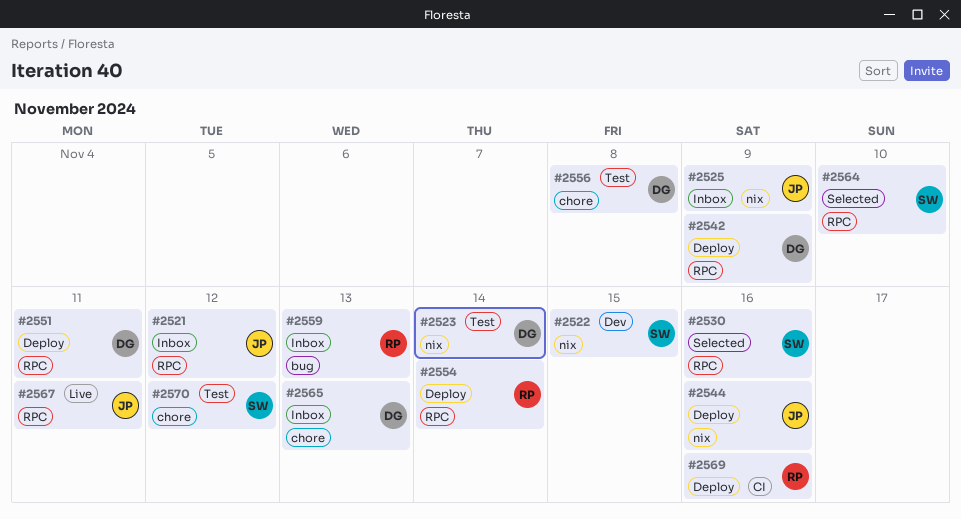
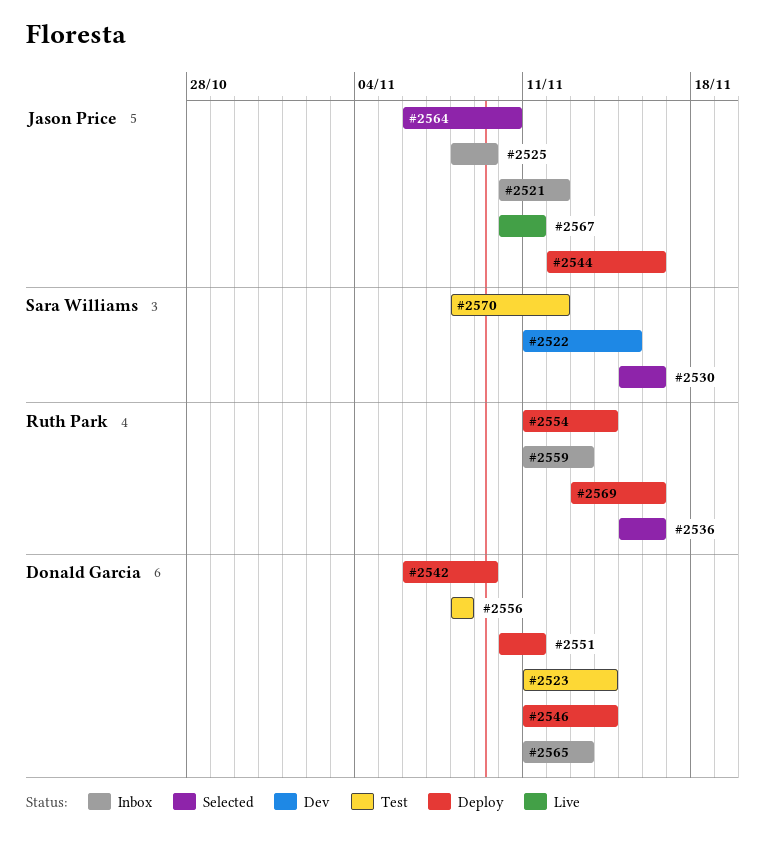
#2536: none -> present
#2546: none -> present
#2564, owner: Sara Williams -> Jason Price

